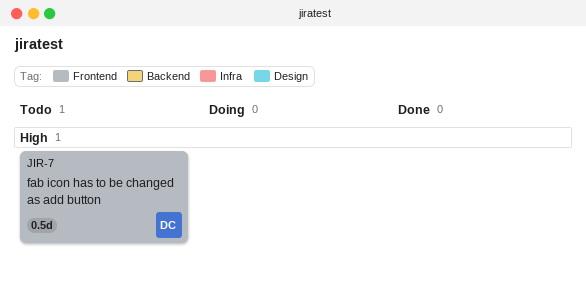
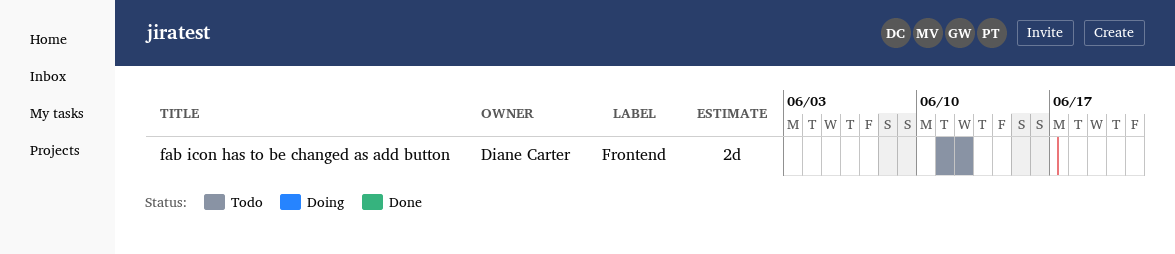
fab icon has to be changed as add button, estimate: 0.5d -> 2d

